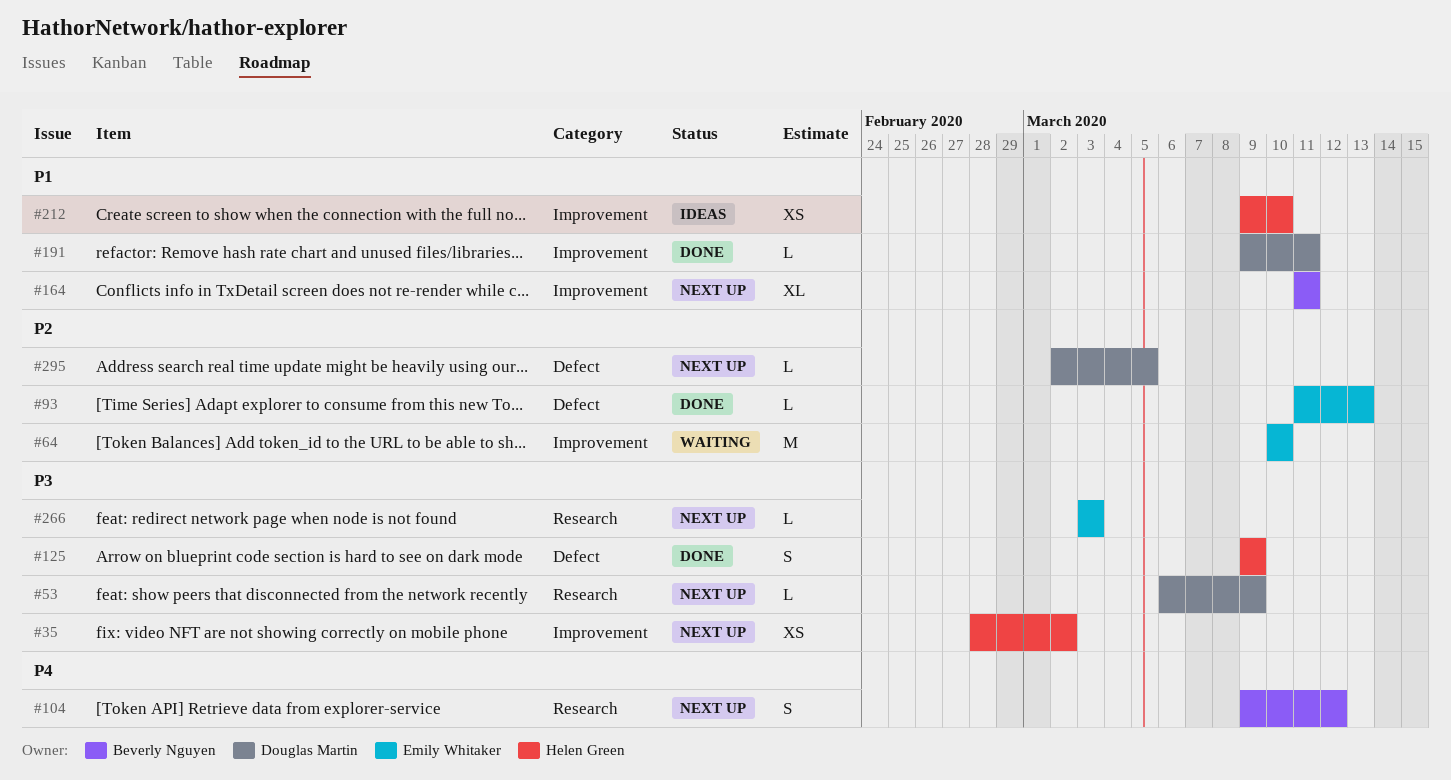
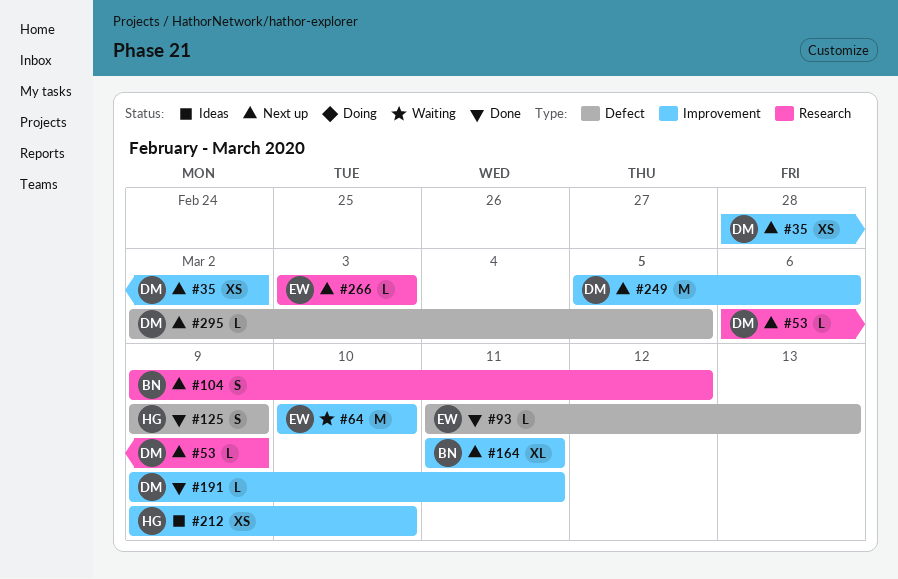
#35, owner: Helen Green -> Douglas Martin
#249: none -> present

